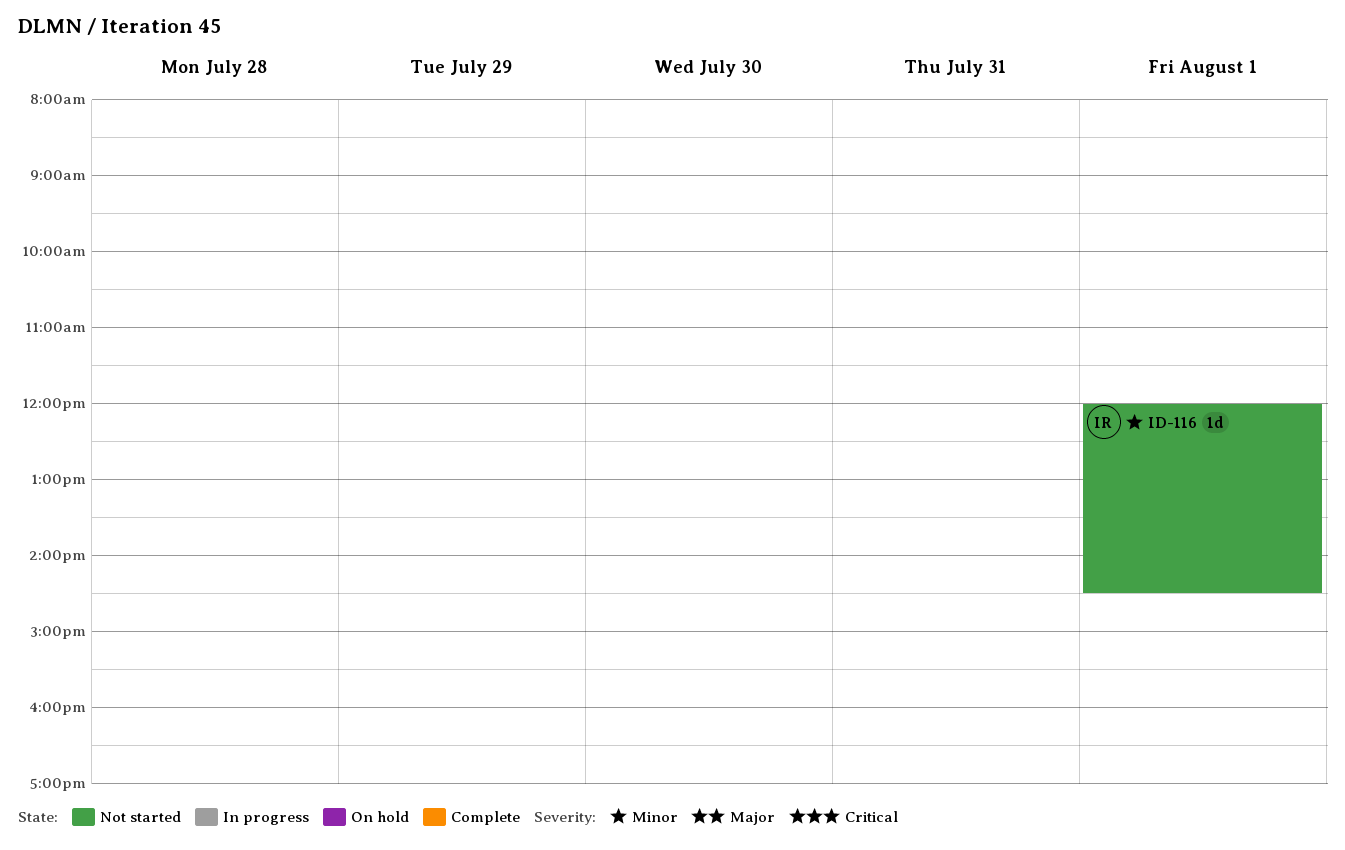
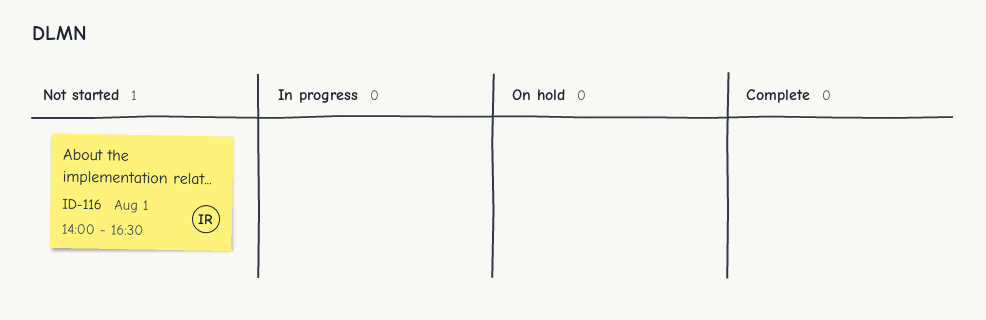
ID-116, begins: 12:00 -> 14:00
ID-116, ends: 14:30 -> 16:30

